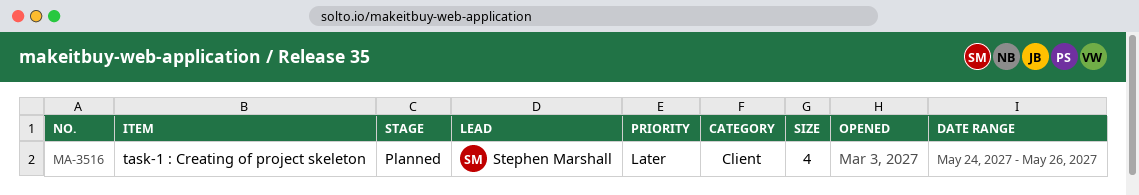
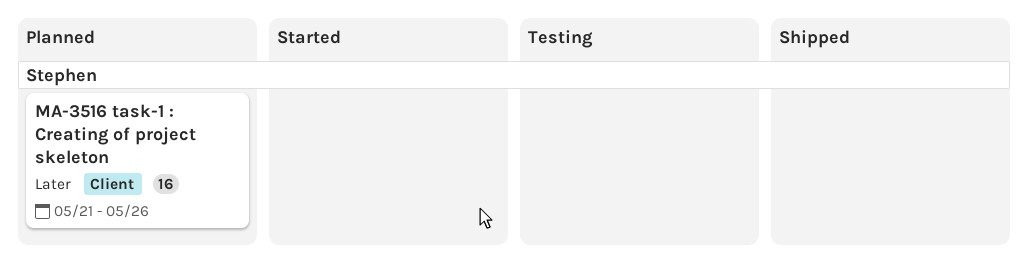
MA-3516, estimate: 4 -> 16
MA-3516, start: May 24 -> May 21

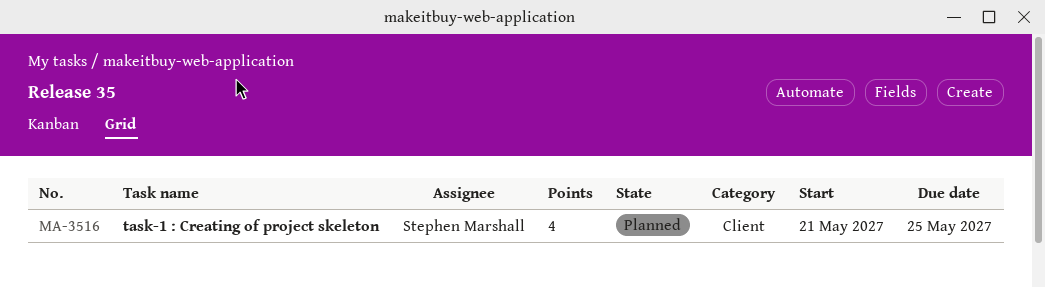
MA-3516, estimate: 16 -> 4
MA-3516, due: May 26 -> May 25

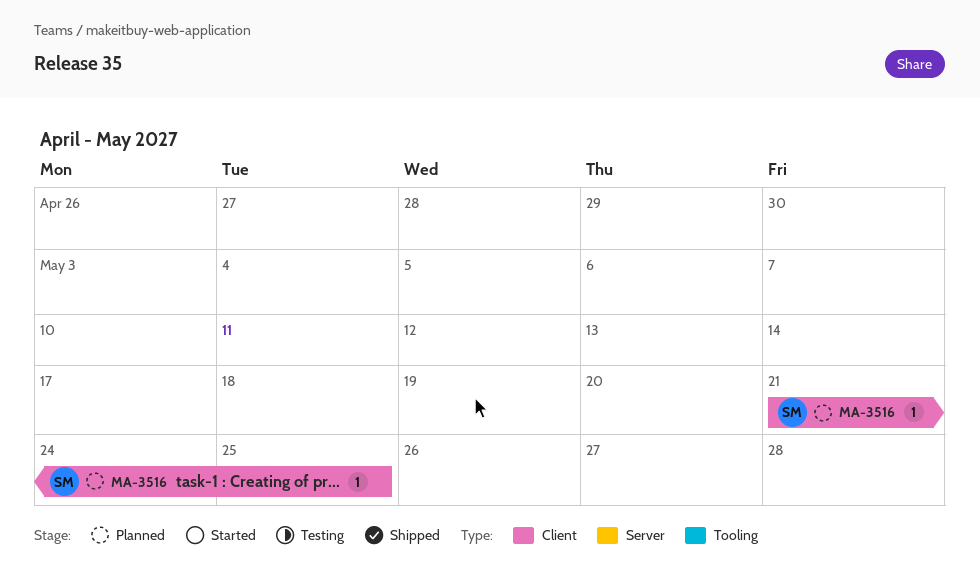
MA-3516, estimate: 4 -> 1

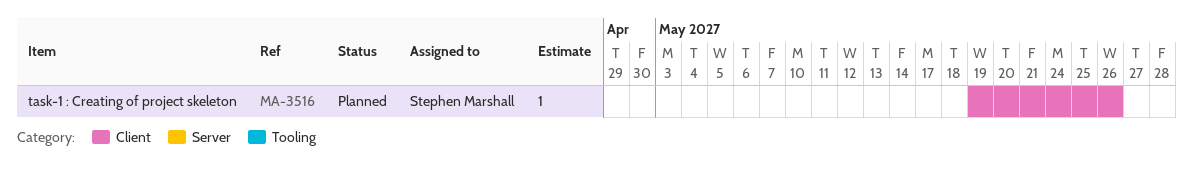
MA-3516, start: May 21 -> May 19
MA-3516, due: May 25 -> May 26

